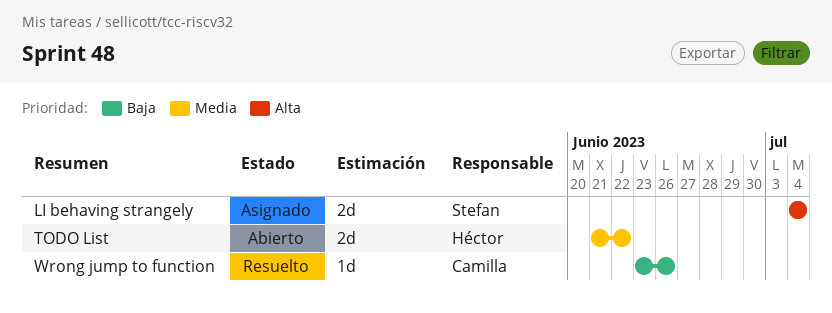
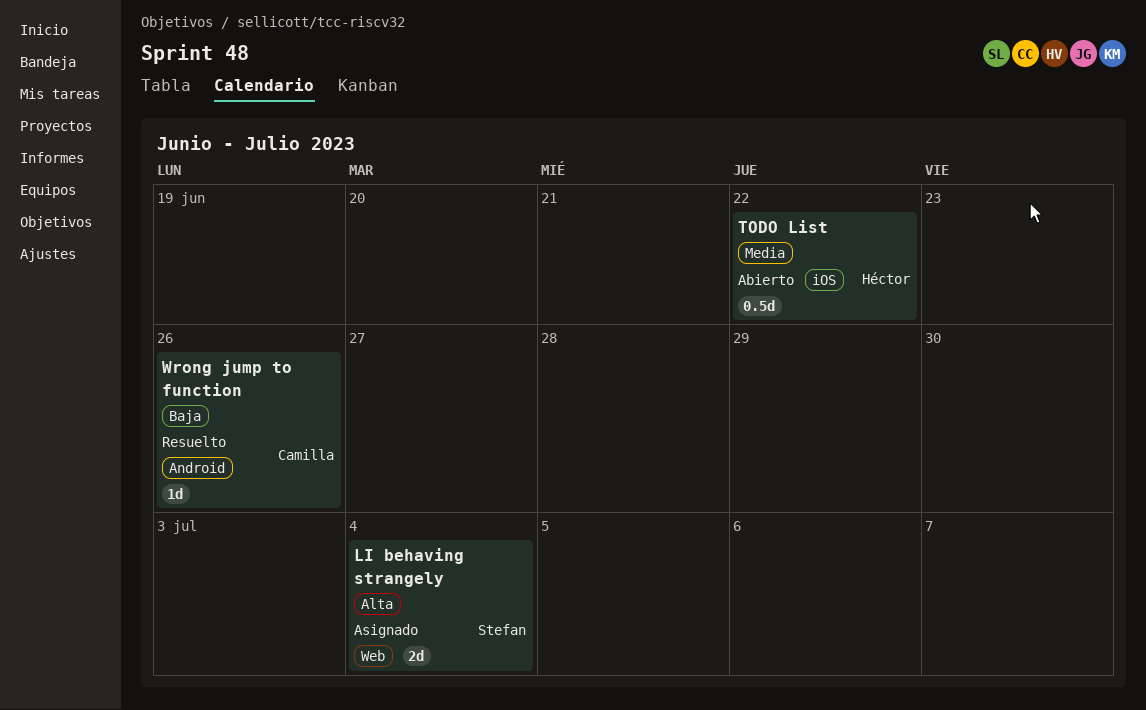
TODO List, estimate: 2d -> 0.5d

